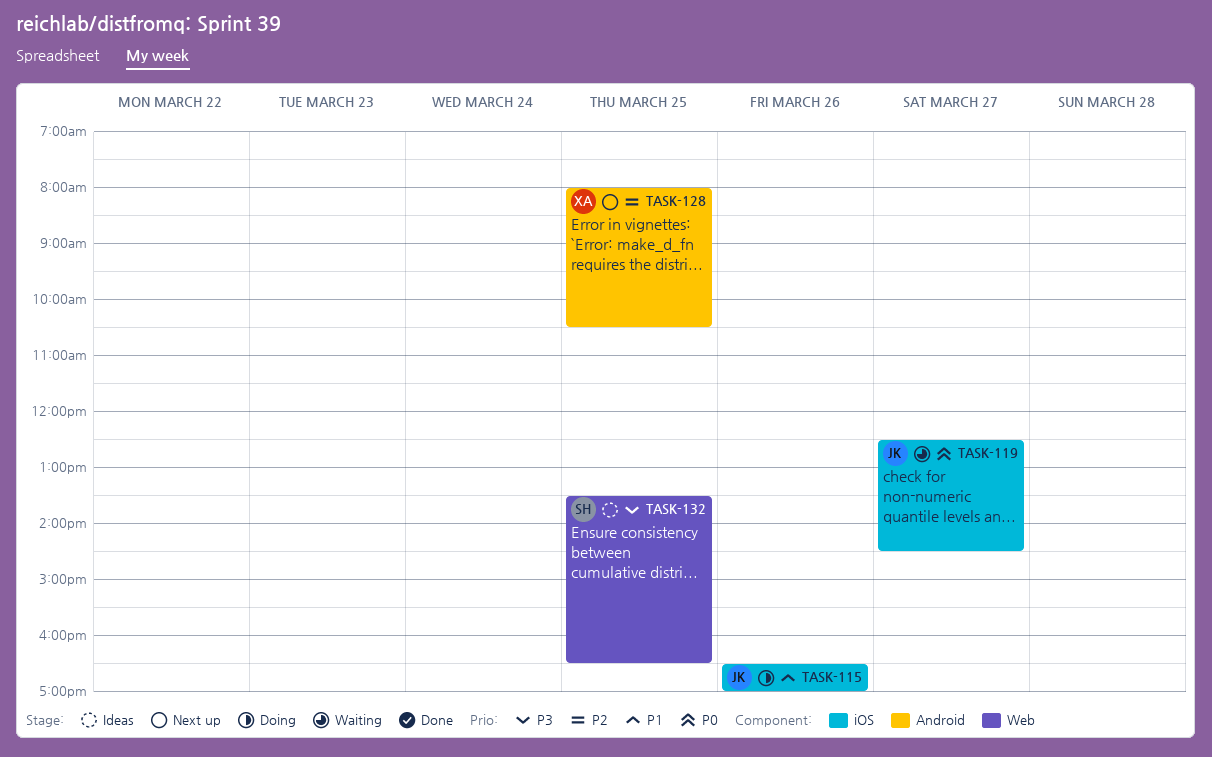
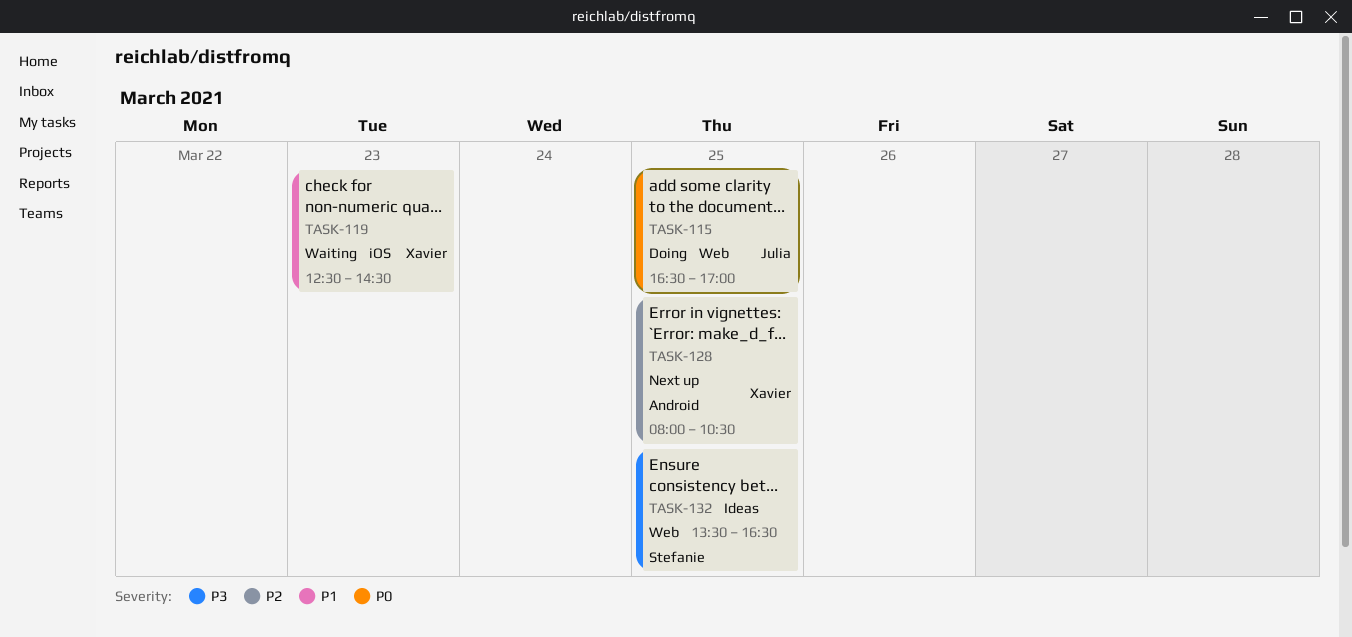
TASK-115, priority: P1 -> P0
TASK-115, label: iOS -> Web
TASK-115, day: Mar 26 -> Mar 25
TASK-119, owner: Julia -> Xavier
TASK-119, priority: P0 -> P1
TASK-119, day: Mar 27 -> Mar 23

